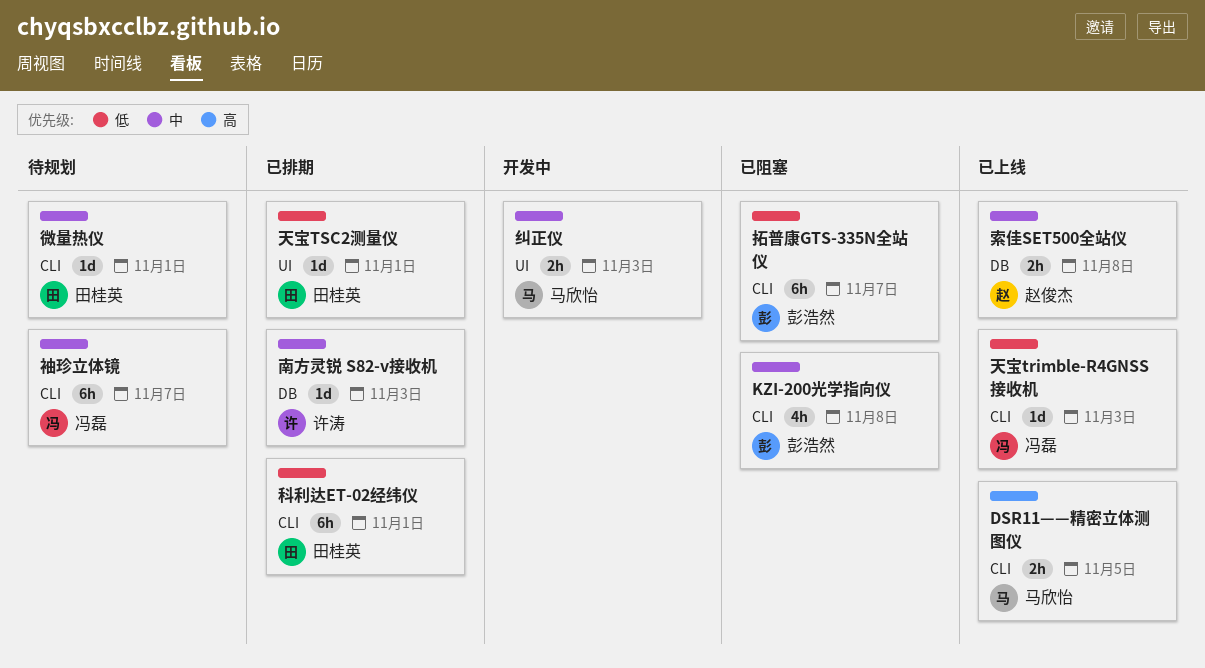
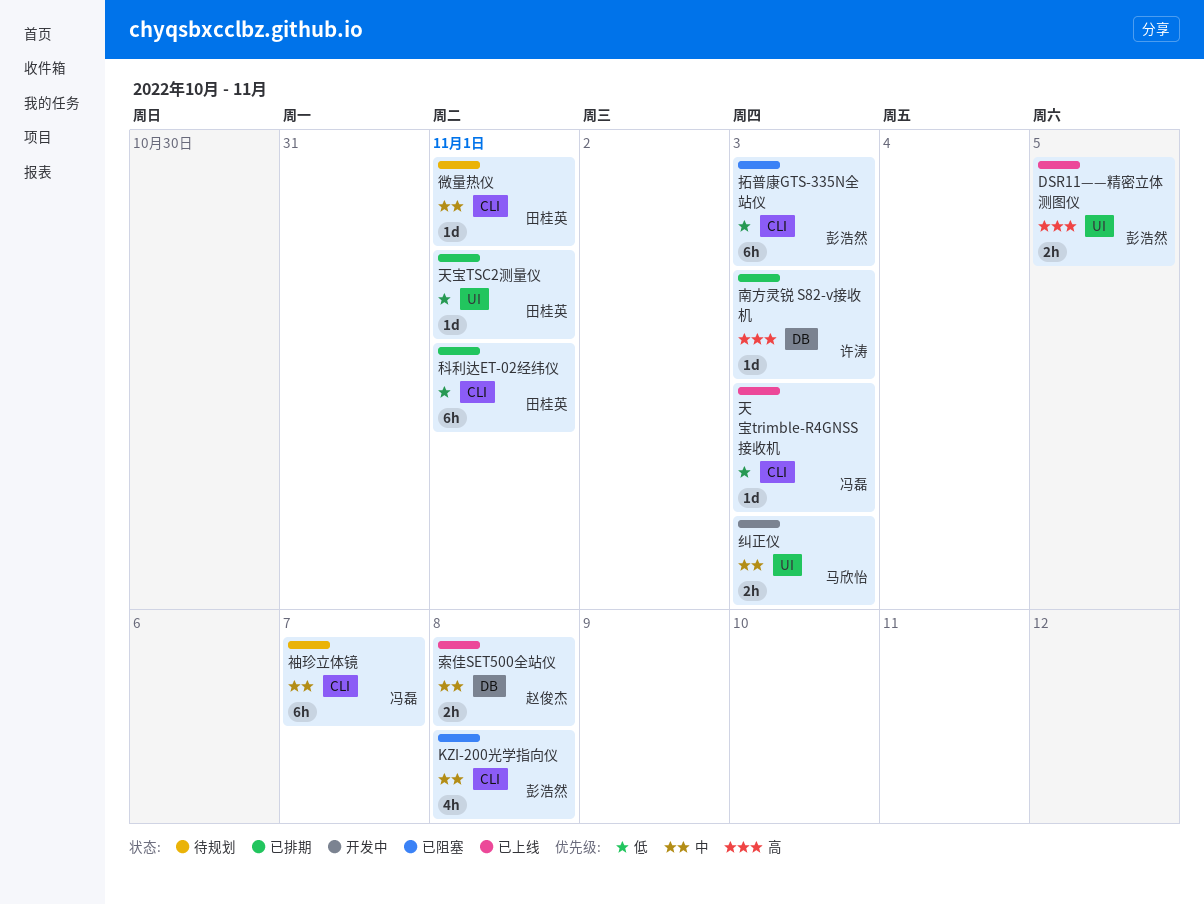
DSR11——精密立体测图仪, owner: 马欣怡 -> 彭浩然
DSR11——精密立体测图仪, label: CLI -> UI
南方灵锐 S82-v接收机, priority: 中 -> 高
拓普康GTS-335N全站仪, due: Nov 7 -> Nov 3

